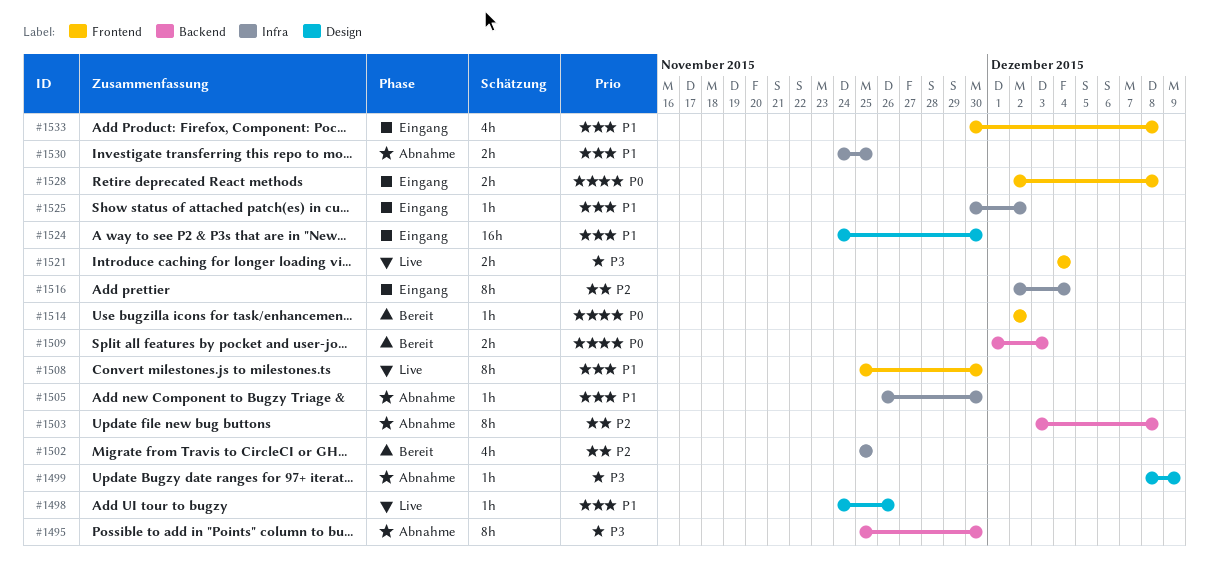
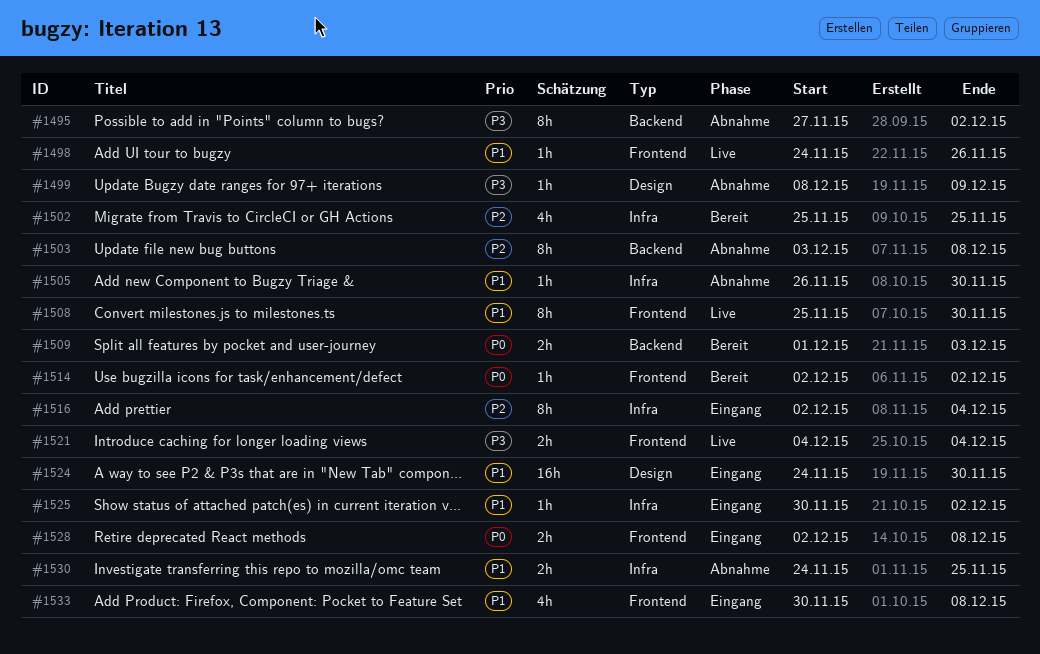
#1495, start: Nov 25 -> Nov 27
#1495, due: Nov 30 -> Dec 2
#1498, label: Design -> Frontend

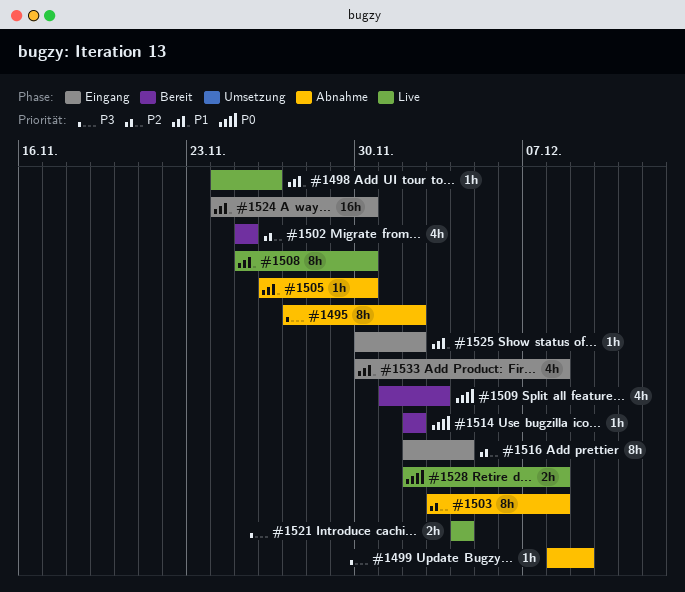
#1509, estimate: 2h -> 4h
#1528, status: Eingang -> Live
#1530: present -> none

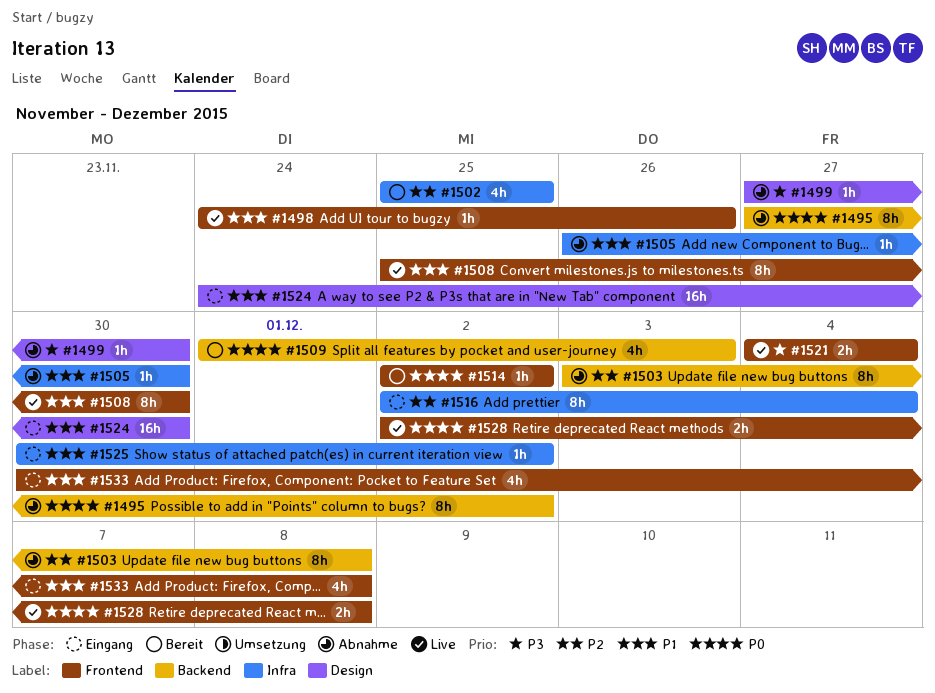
#1495, priority: P3 -> P0
#1499, start: Dec 8 -> Nov 27
#1499, due: Dec 9 -> Nov 30

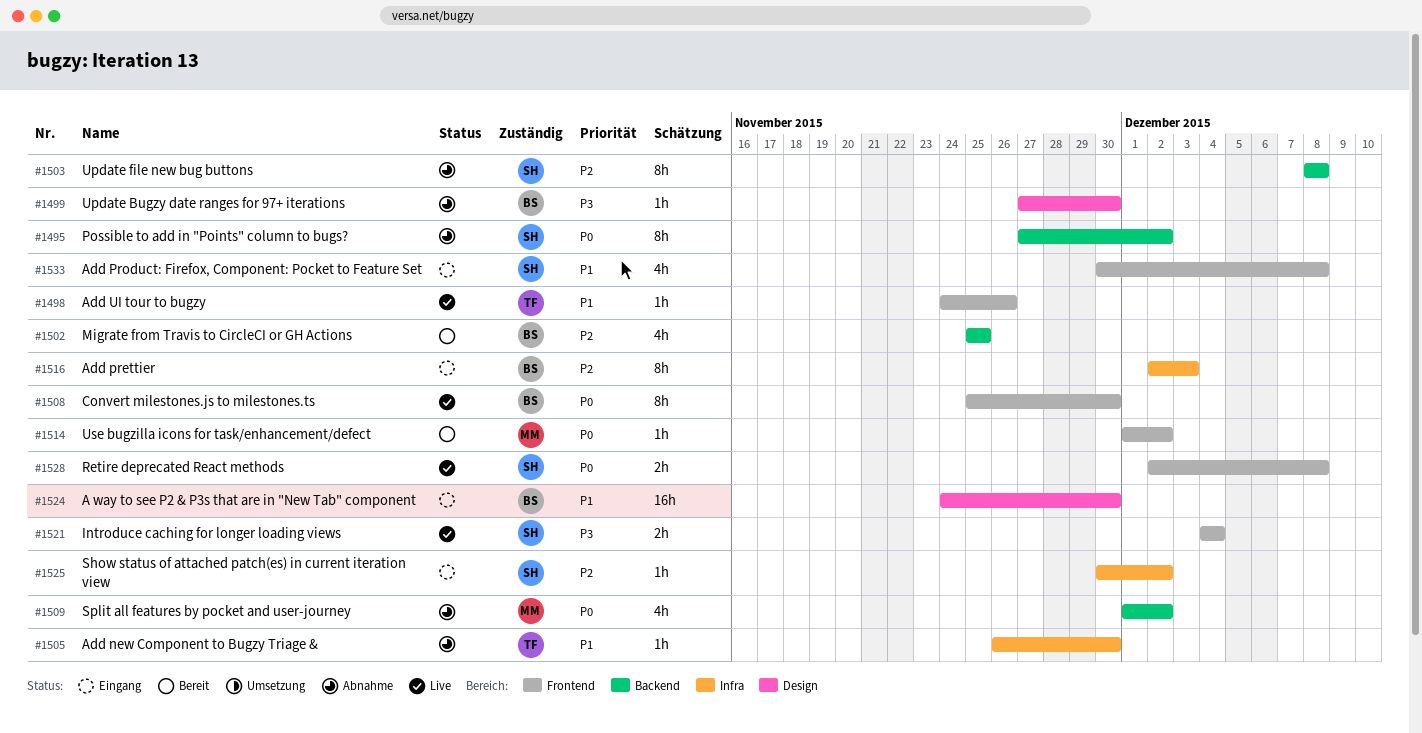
#1502, label: Infra -> Backend
#1503, start: Dec 3 -> Dec 8
#1508, priority: P1 -> P0
#1509, status: Bereit -> Abnahme
#1509, due: Dec 3 -> Dec 2
#1514, start: Dec 2 -> Dec 1
#1516, due: Dec 4 -> Dec 3
#1525, priority: P1 -> P2

